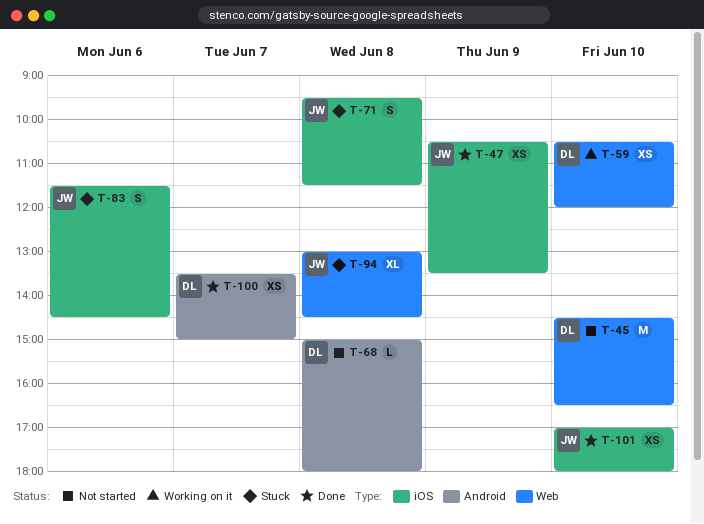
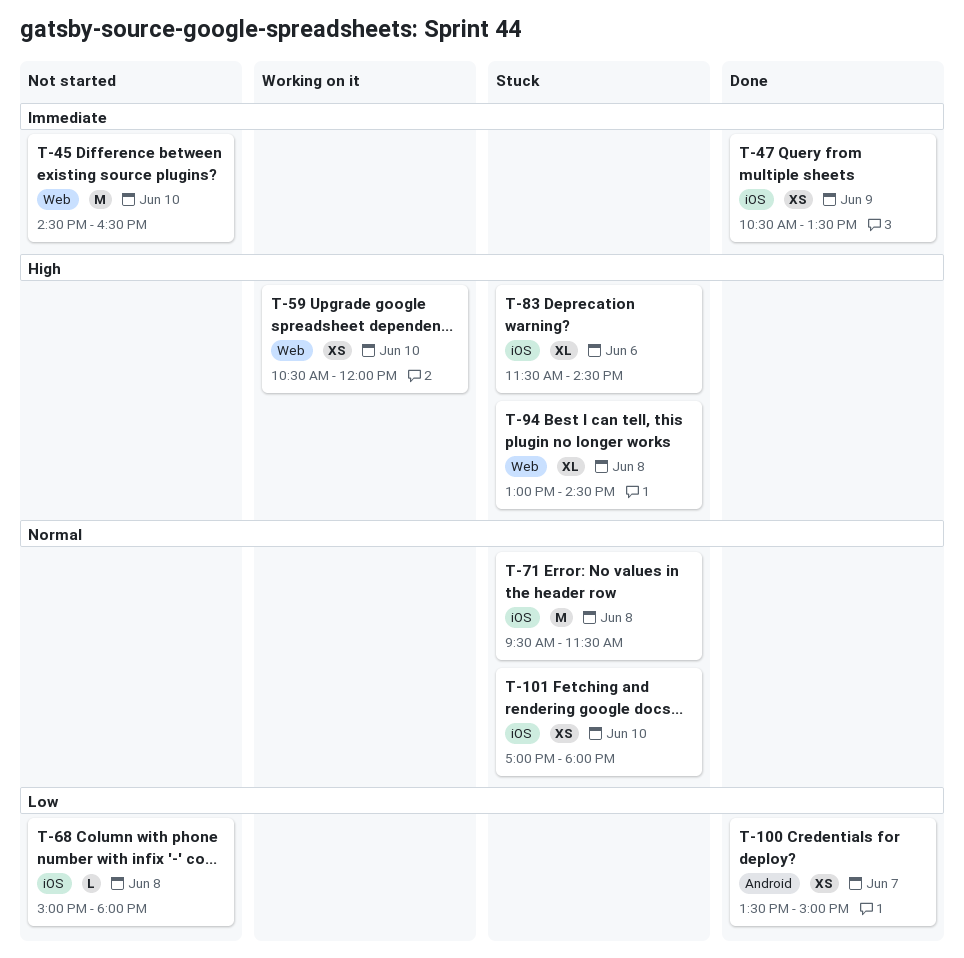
T-68, label: Android -> iOS
T-71, estimate: S -> M
T-83, estimate: S -> XL
T-101, status: Done -> Stuck

